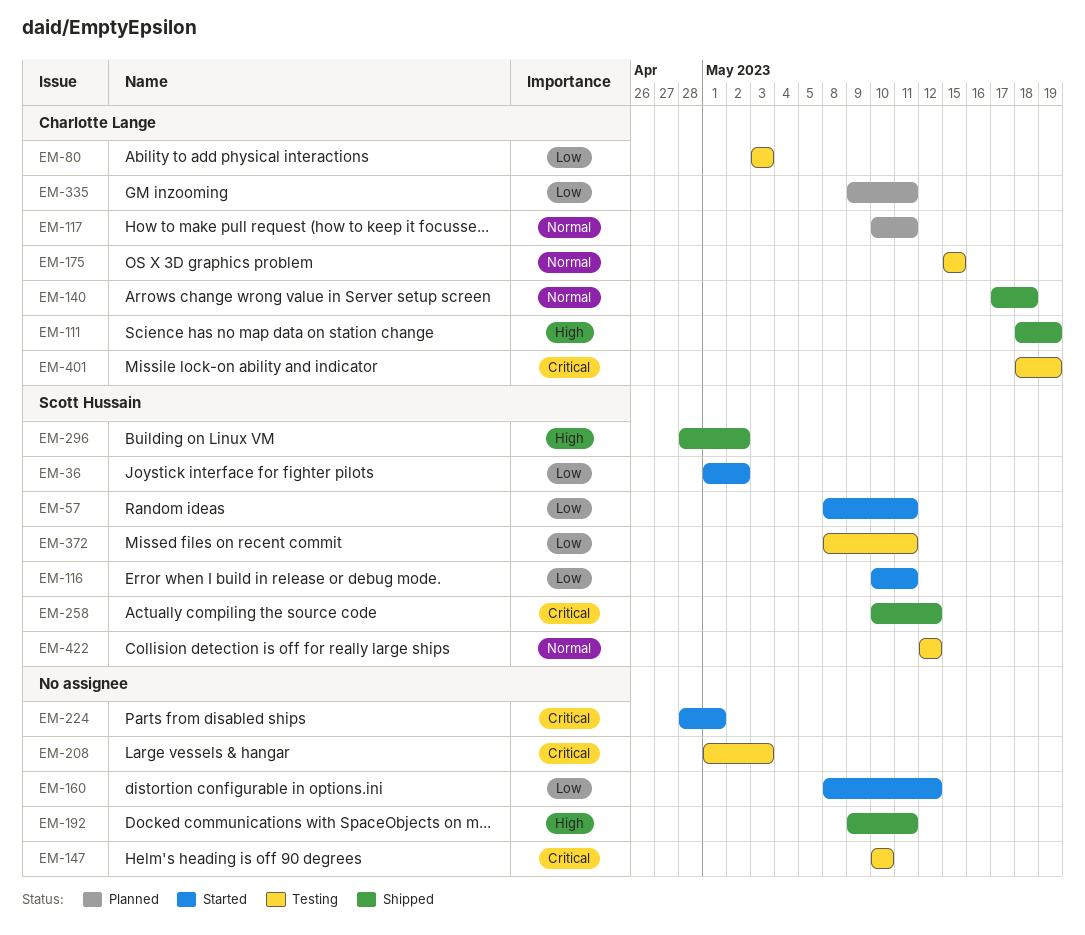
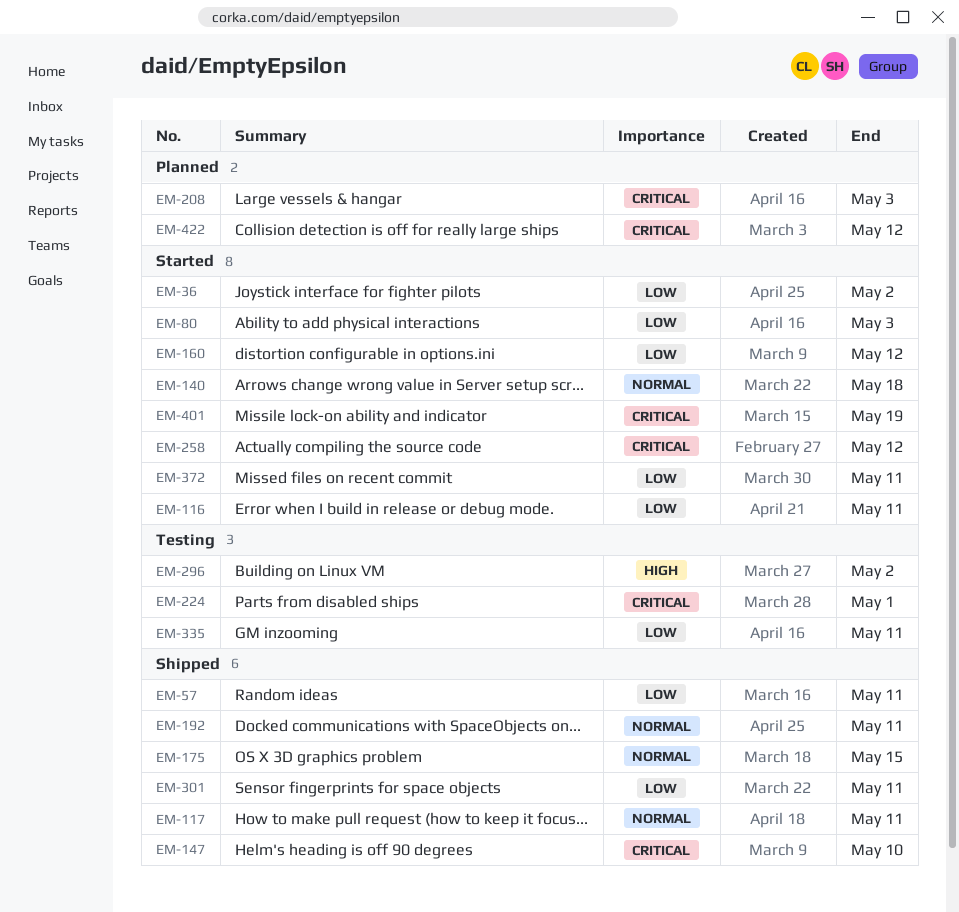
EM-57, status: Started -> Shipped
EM-80, status: Testing -> Started
EM-111: present -> none
EM-117, status: Planned -> Shipped
EM-140, status: Shipped -> Started
EM-147, status: Testing -> Shipped
EM-175, status: Testing -> Shipped
EM-192, priority: High -> Normal
EM-208, status: Testing -> Planned
EM-224, status: Started -> Testing
EM-258, status: Shipped -> Started
EM-296, status: Shipped -> Testing
EM-301: none -> present
EM-335, status: Planned -> Testing
EM-372, status: Testing -> Started
EM-401, status: Testing -> Started
EM-422, status: Testing -> Planned
EM-422, priority: Normal -> Critical

